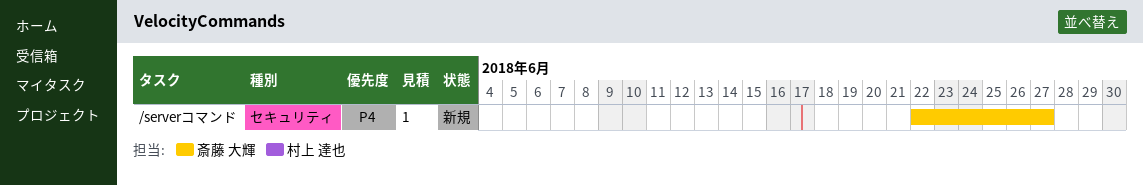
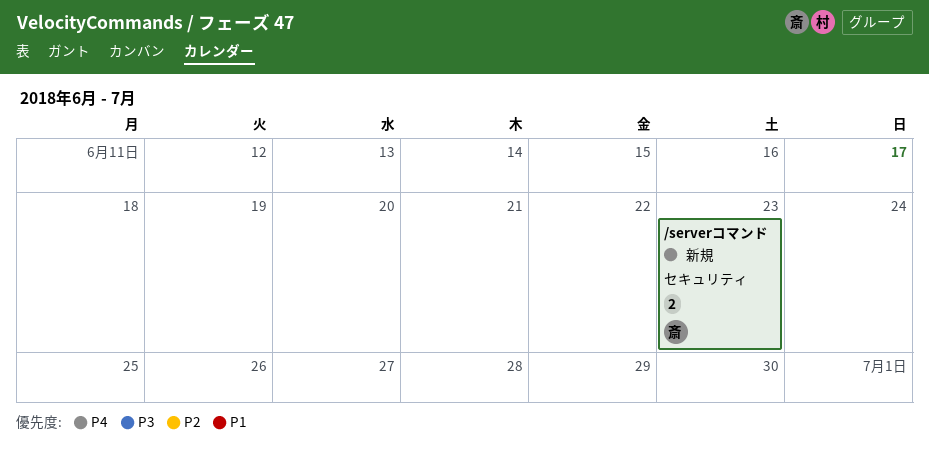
/serverコマンド, estimate: 1 -> 2
/serverコマンド, due: Jun 27 -> Jun 23

